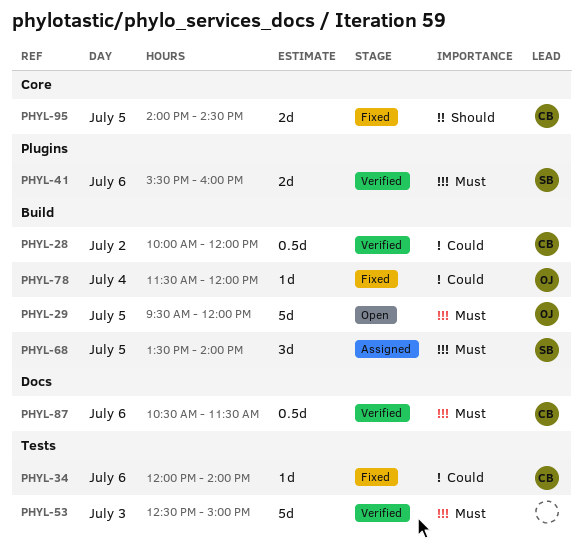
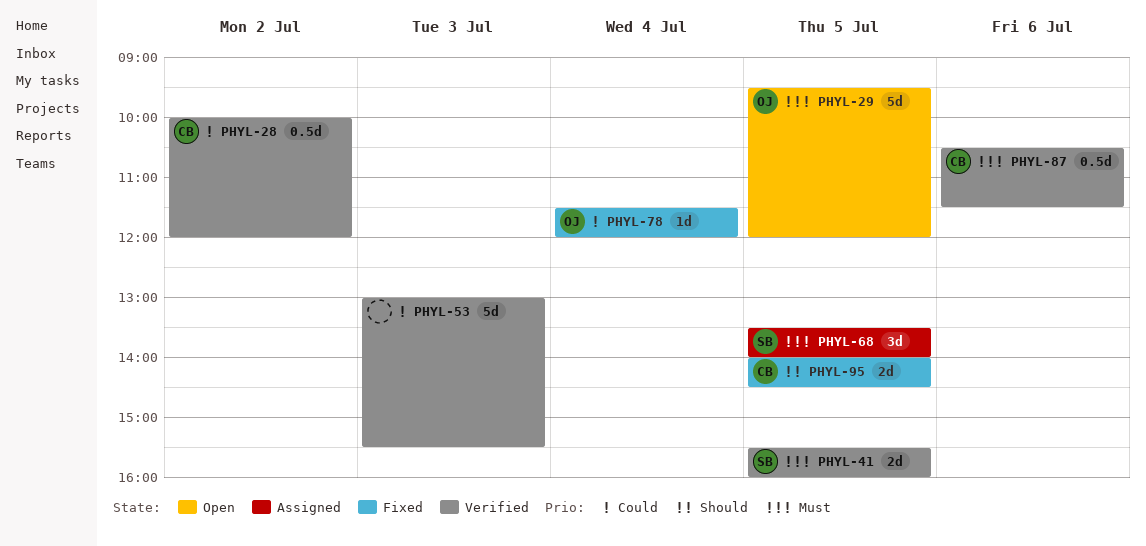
PHYL-34: present -> none
PHYL-41, day: Jul 6 -> Jul 5
PHYL-53, priority: Must -> Could
PHYL-53, begins: 12:30 -> 13:00
PHYL-53, ends: 15:00 -> 15:30

